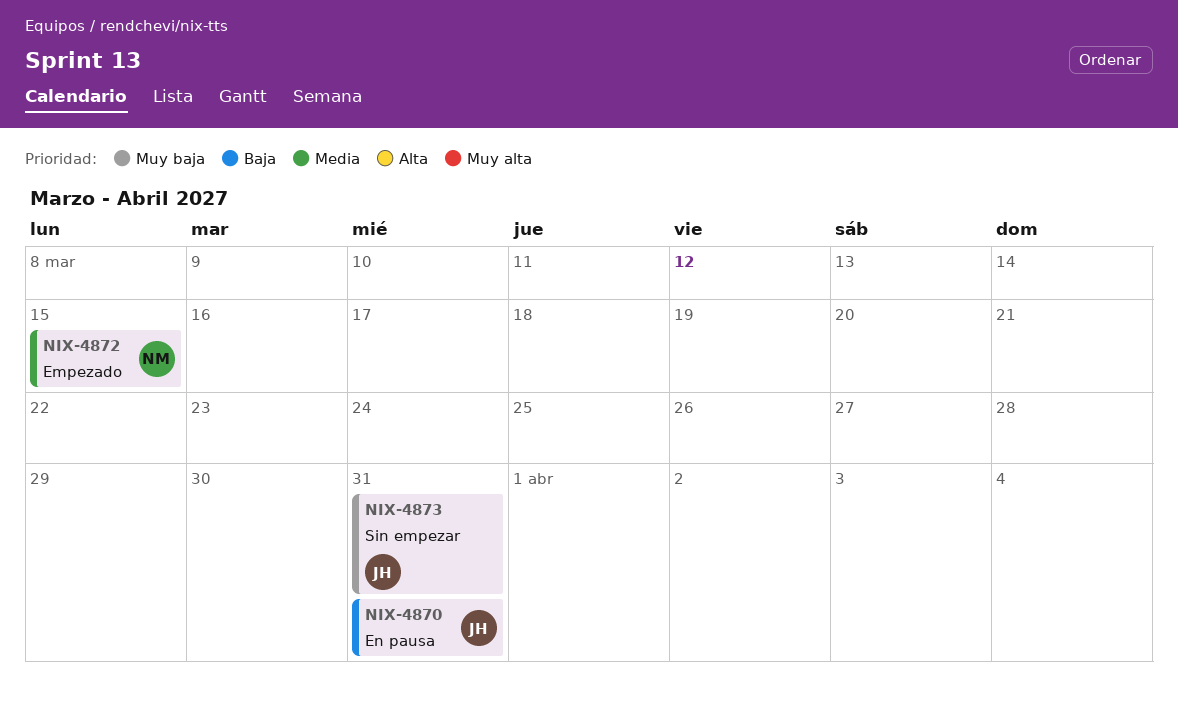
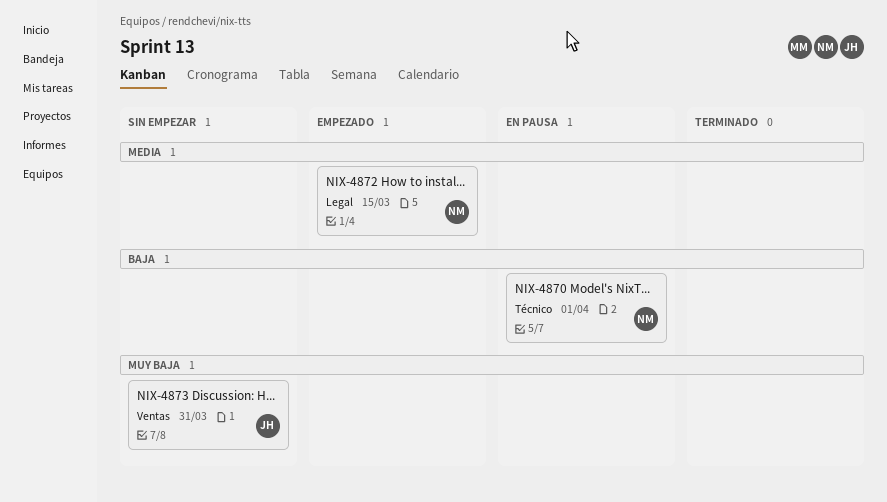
NIX-4870, owner: JH -> NM
NIX-4870, due: Mar 31 -> Apr 1

